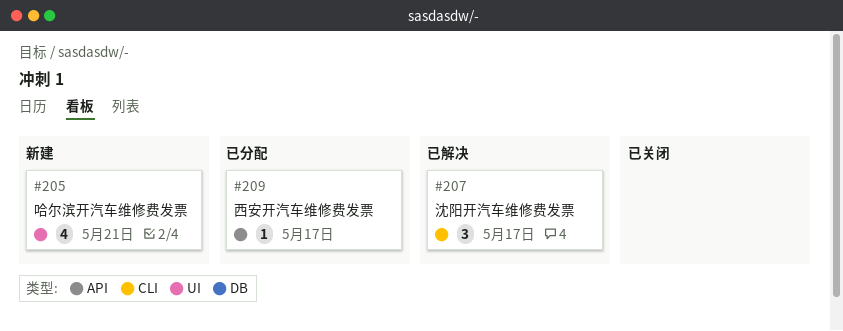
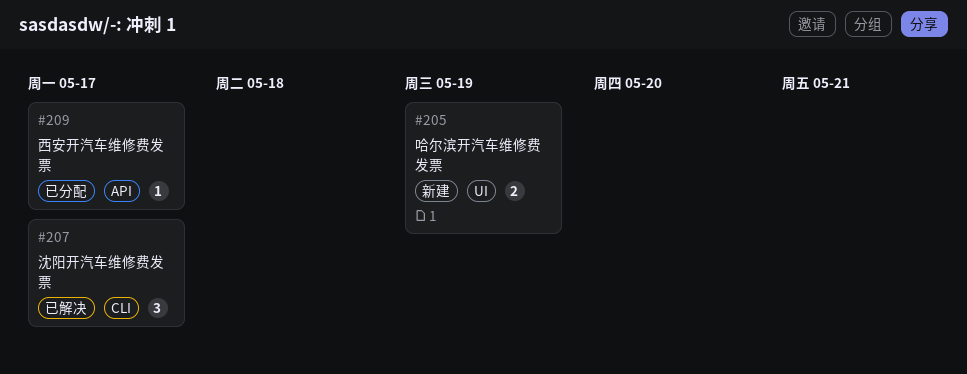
#205, estimate: 4 -> 2
#205, due: May 21 -> May 19

